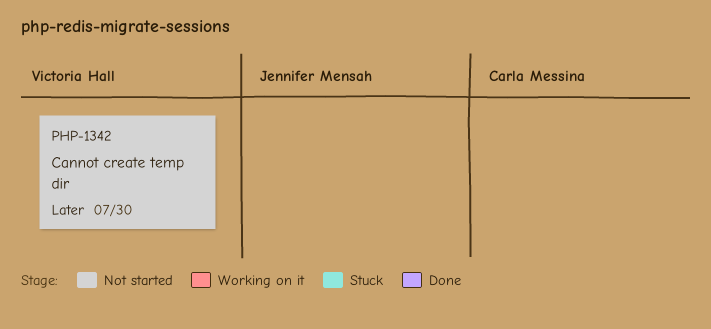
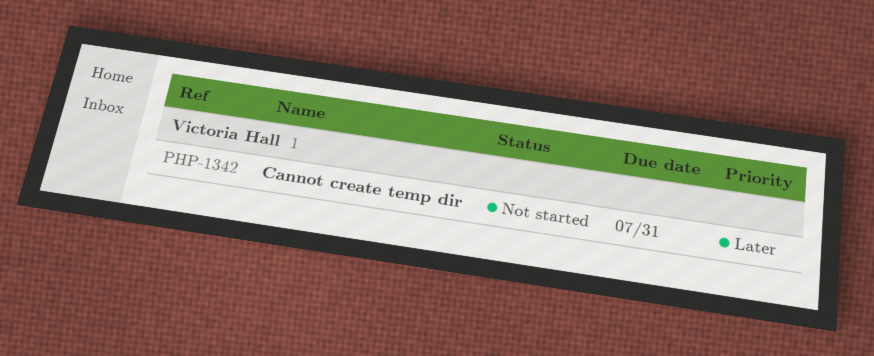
PHP-1342, due: Jul 30 -> Jul 31

